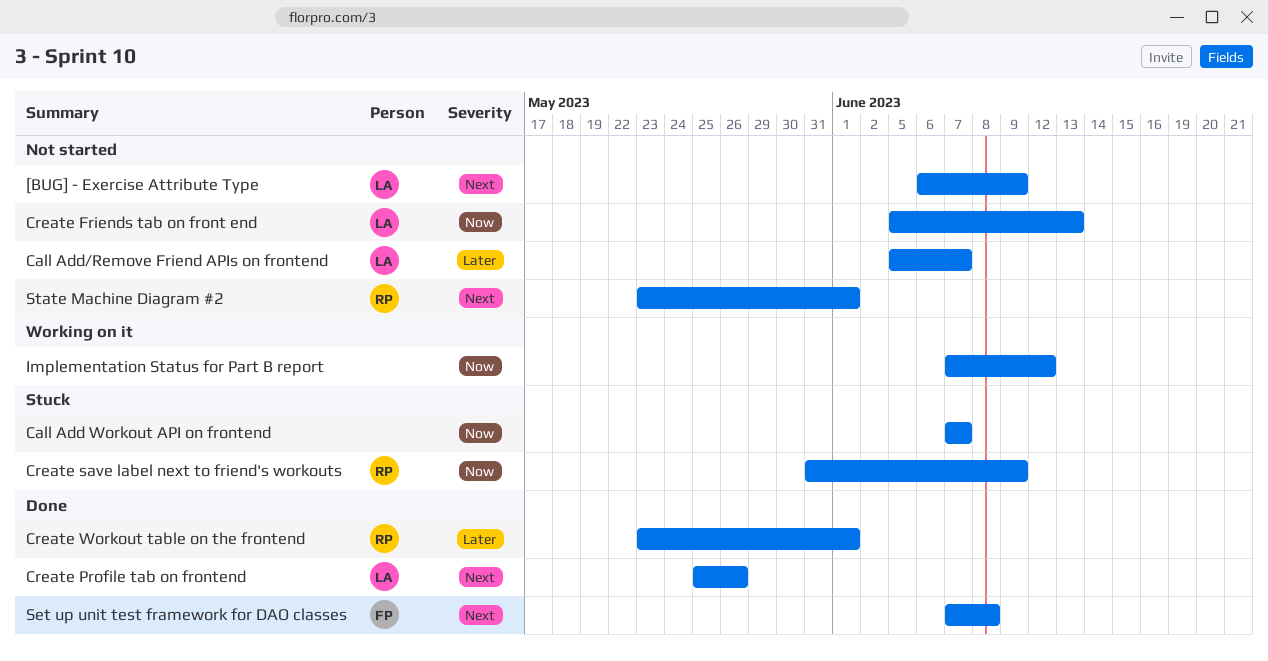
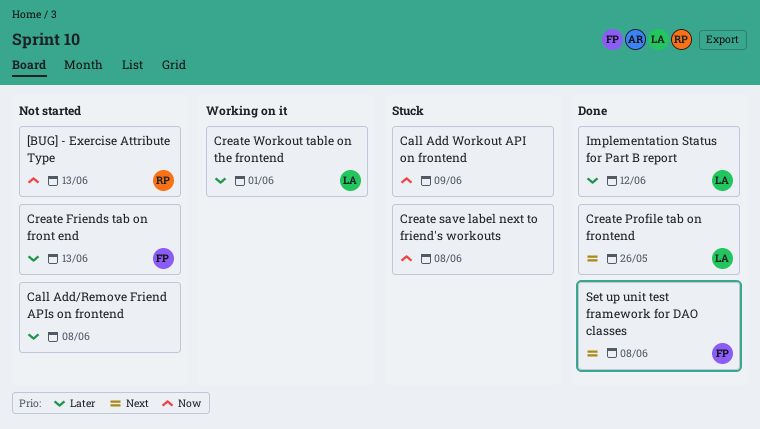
[BUG] - Exercise Attribute Type, owner: LA -> RP
[BUG] - Exercise Attribute Type, priority: Next -> Now
[BUG] - Exercise Attribute Type, due: Jun 9 -> Jun 13
Call Add Workout API on frontend, due: Jun 7 -> Jun 9
Call Add/Remove Friend APIs on frontend, owner: LA -> none
Call Add/Remove Friend APIs on frontend, due: Jun 7 -> Jun 8
Create Friends tab on front end, owner: LA -> FP
Create Friends tab on front end, priority: Now -> Later
Create save label next to friend's workouts, owner: RP -> none
Create save label next to friend's workouts, due: Jun 9 -> Jun 8
Create Workout table on the frontend, status: Done -> Working on it
Create Workout table on the frontend, owner: RP -> LA
Implementation Status for Part B report, status: Working on it -> Done
Implementation Status for Part B report, owner: none -> LA
Implementation Status for Part B report, priority: Now -> Later
State Machine Diagram #2: present -> none

